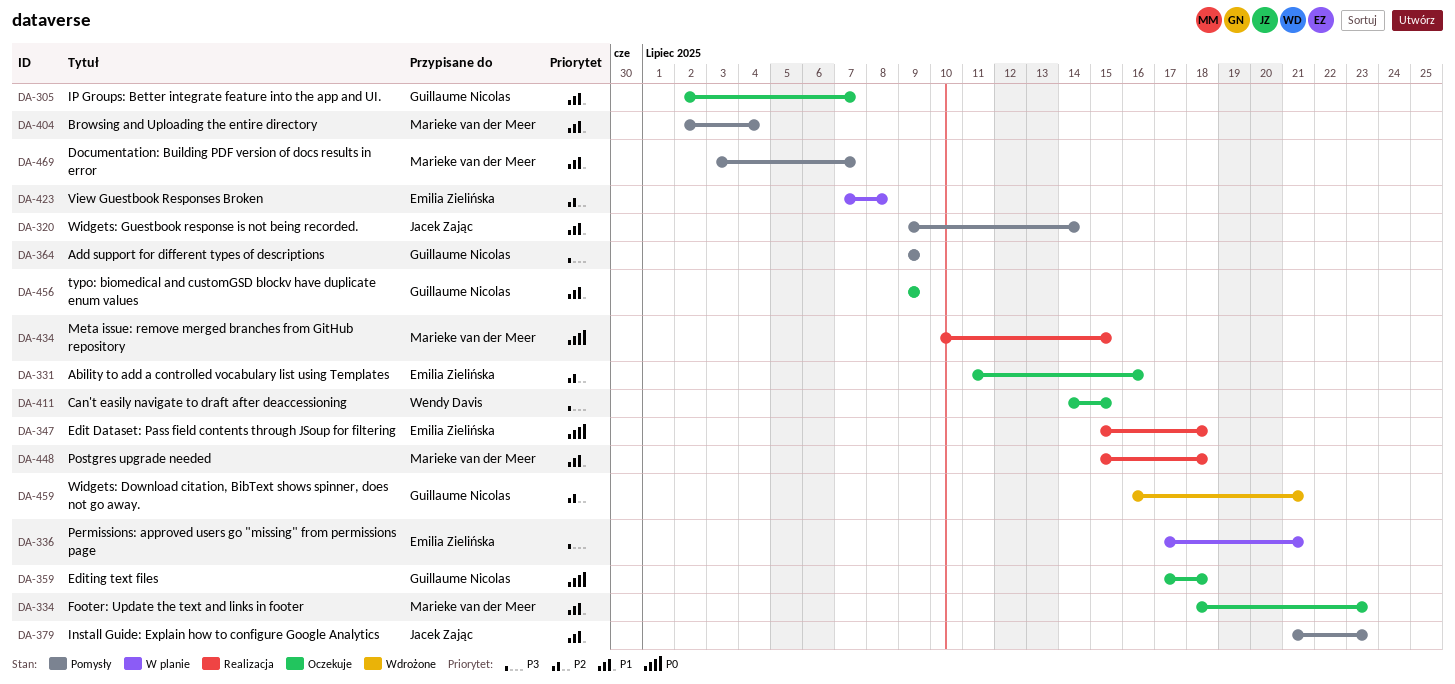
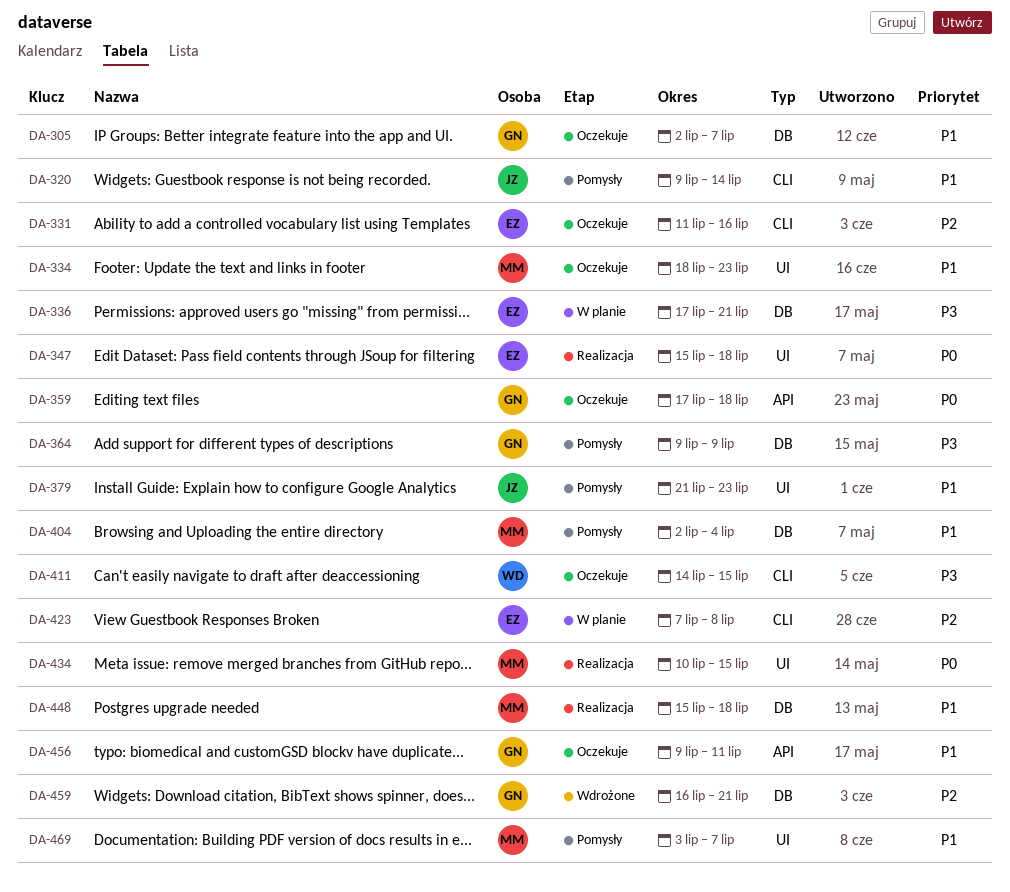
DA-456, due: Jul 9 -> Jul 11

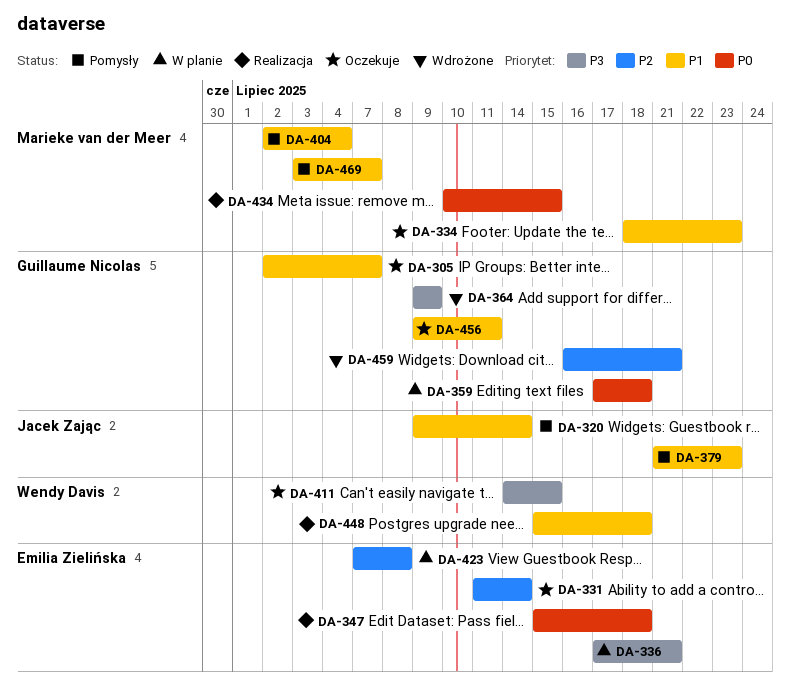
DA-331, due: Jul 16 -> Jul 14
DA-359, status: Oczekuje -> W planie
DA-364, status: Pomysły -> Wdrożone
DA-448, owner: Marieke van der Meer -> Wendy Davis

